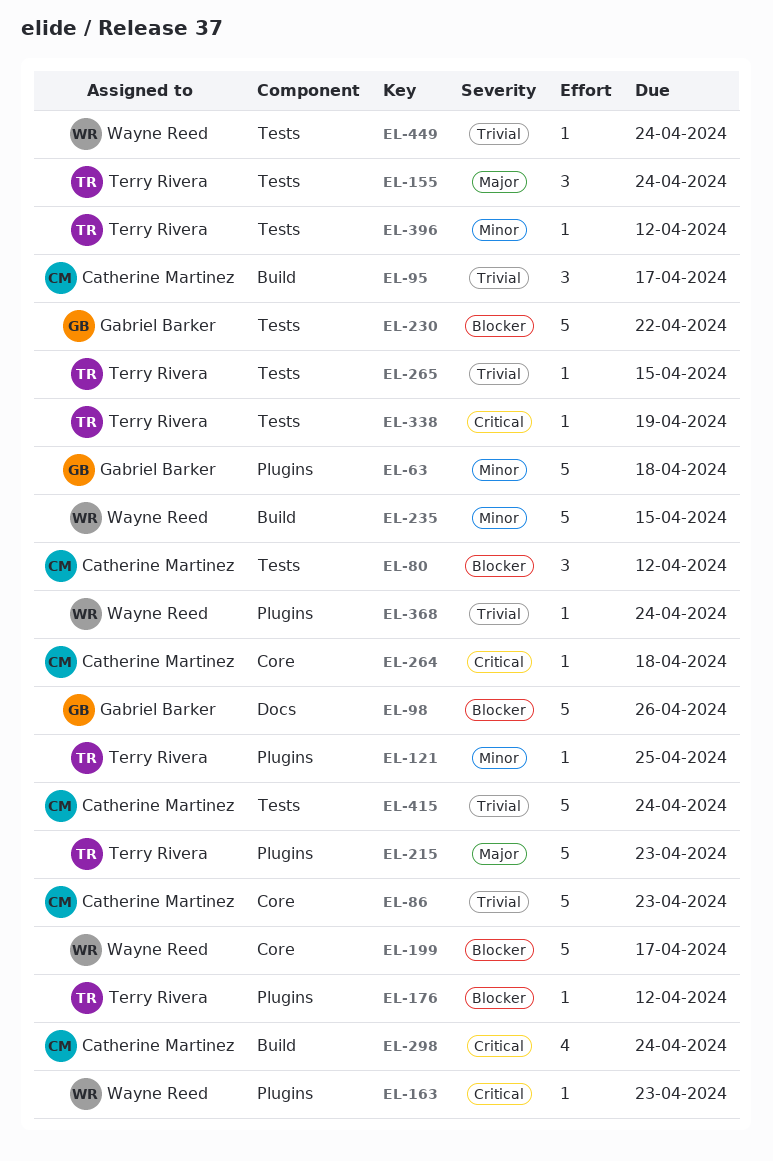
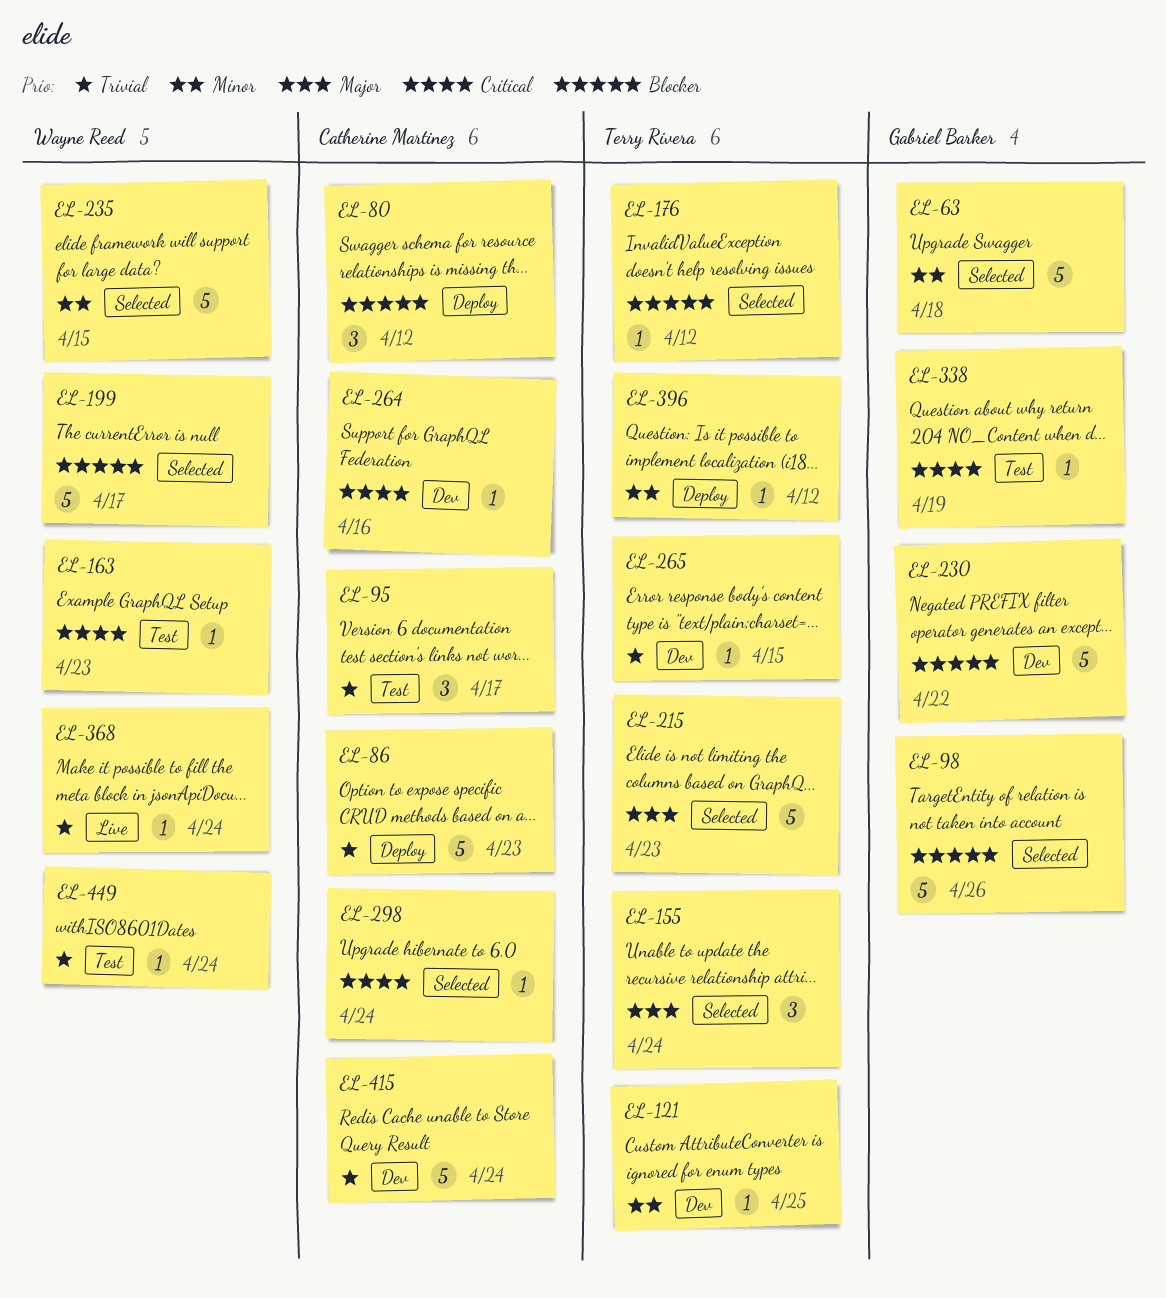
EL-264, due: Apr 18 -> Apr 16
EL-298, estimate: 4 -> 1
EL-338, owner: Terry Rivera -> Gabriel Barker

